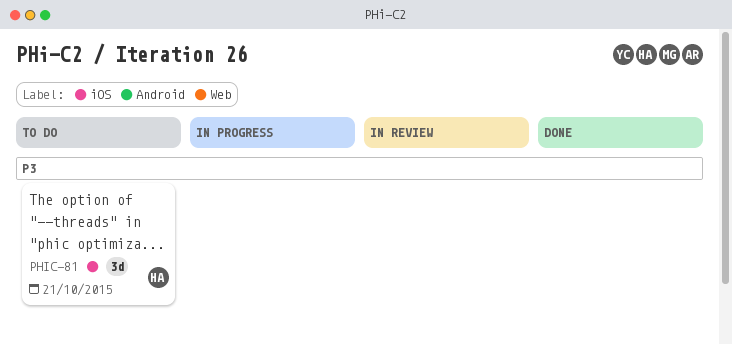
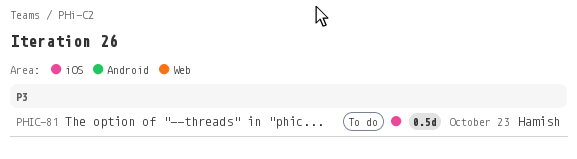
PHIC-81, estimate: 3d -> 0.5d
PHIC-81, due: Oct 21 -> Oct 23

